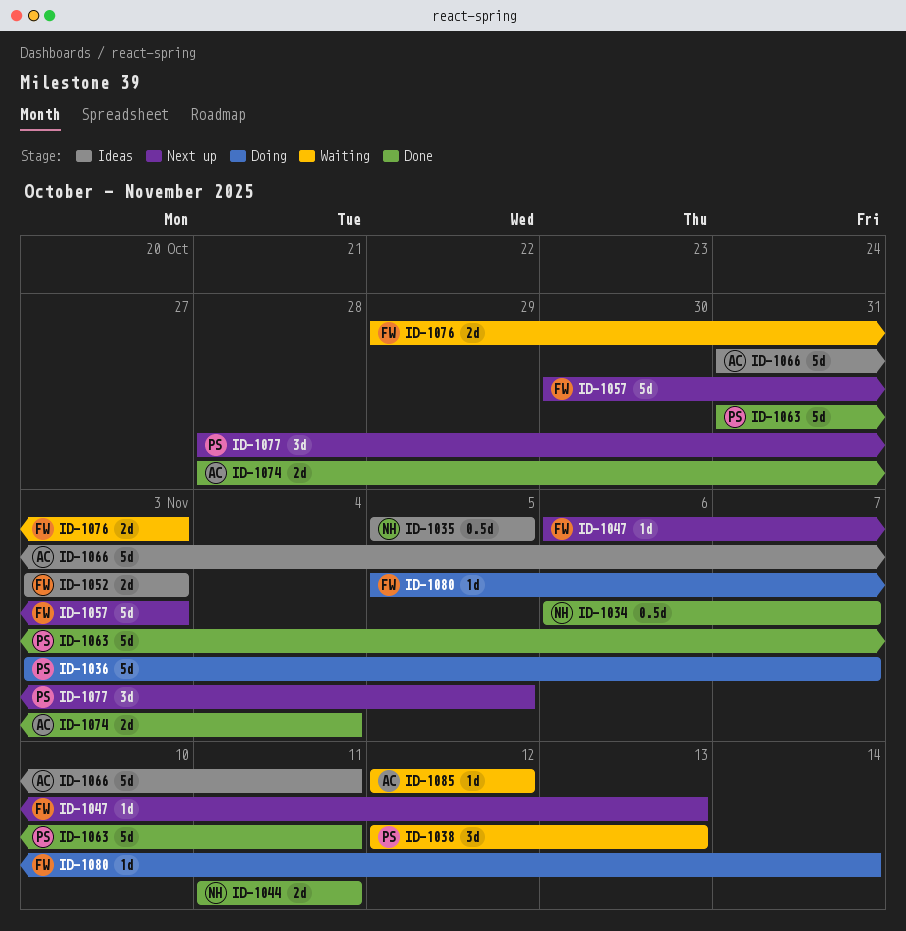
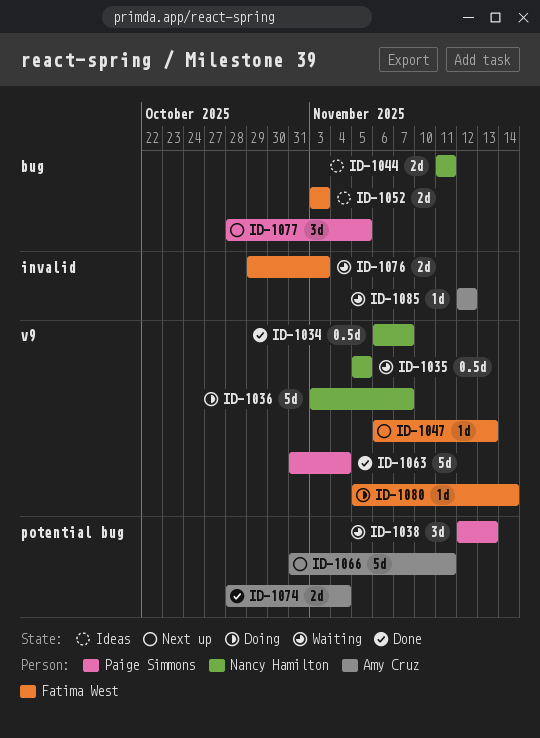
ID-1035, status: Ideas -> Waiting
ID-1036, owner: Paige Simmons -> Nancy Hamilton
ID-1044, status: Done -> Ideas
ID-1057: present -> none
ID-1063, due: Nov 11 -> Nov 4
ID-1066, status: Ideas -> Next up

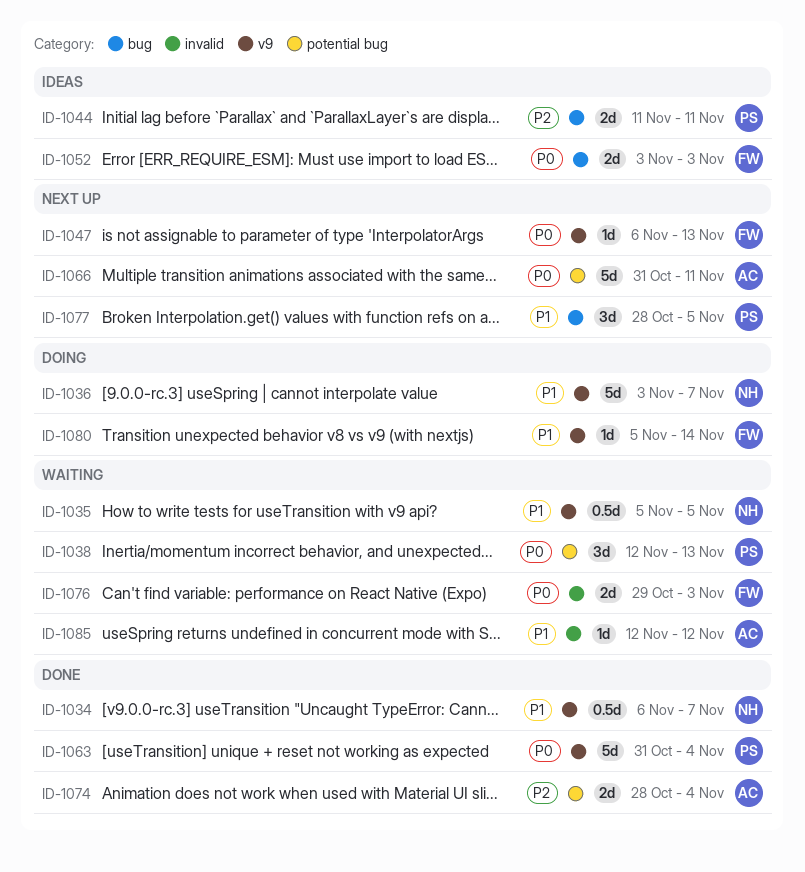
ID-1044, owner: Nancy Hamilton -> Paige Simmons

